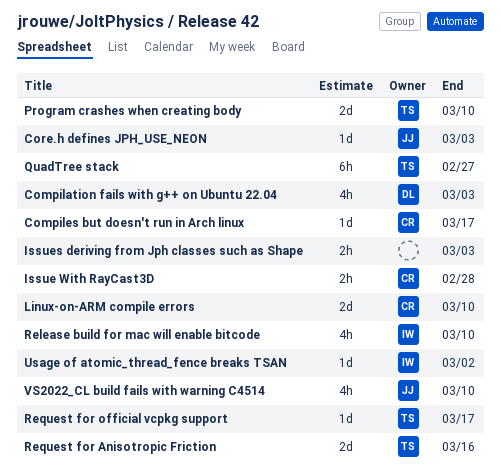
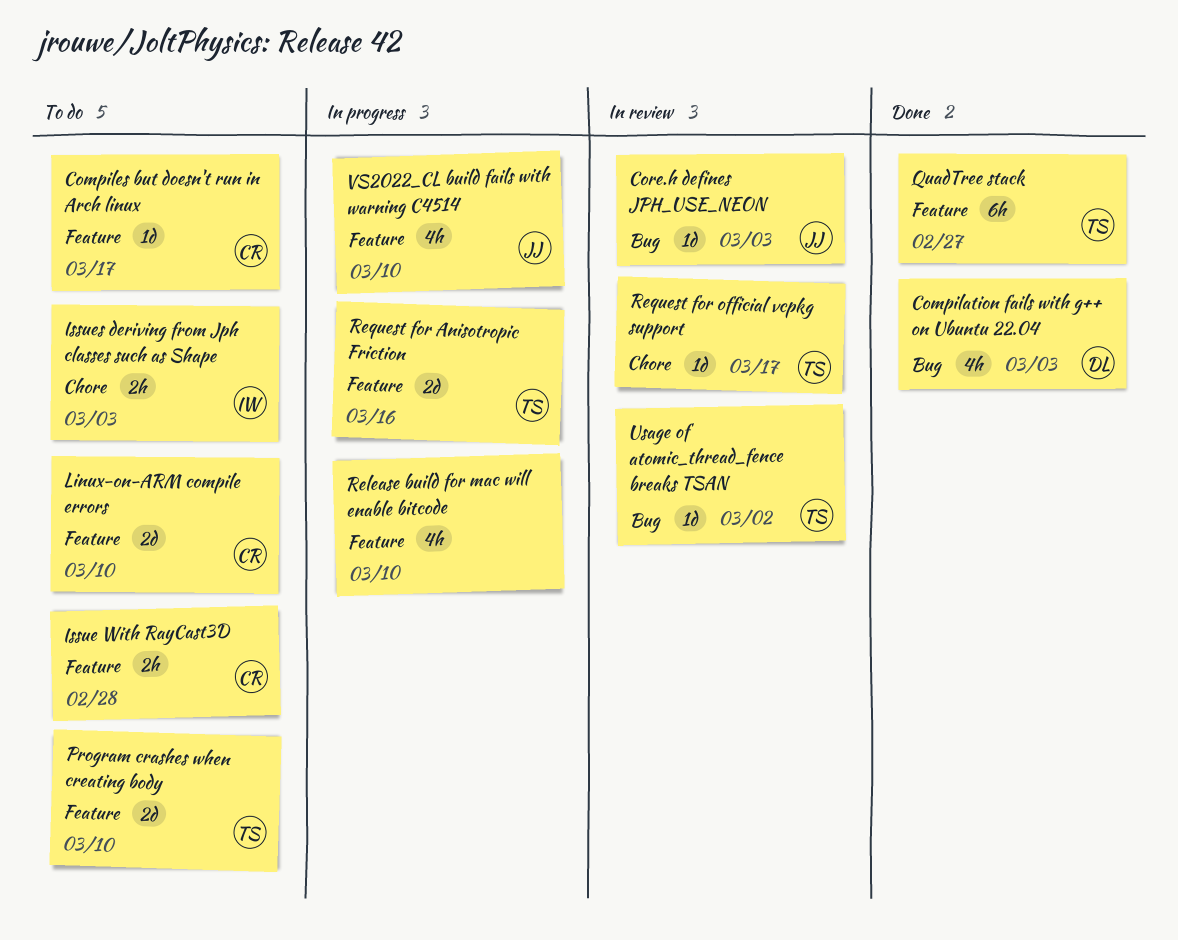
Issues deriving from Jph classes such as Shape, owner: none -> IW
Release build for mac will enable bitcode, owner: IW -> none
Usage of atomic_thread_fence breaks TSAN, owner: IW -> TS

